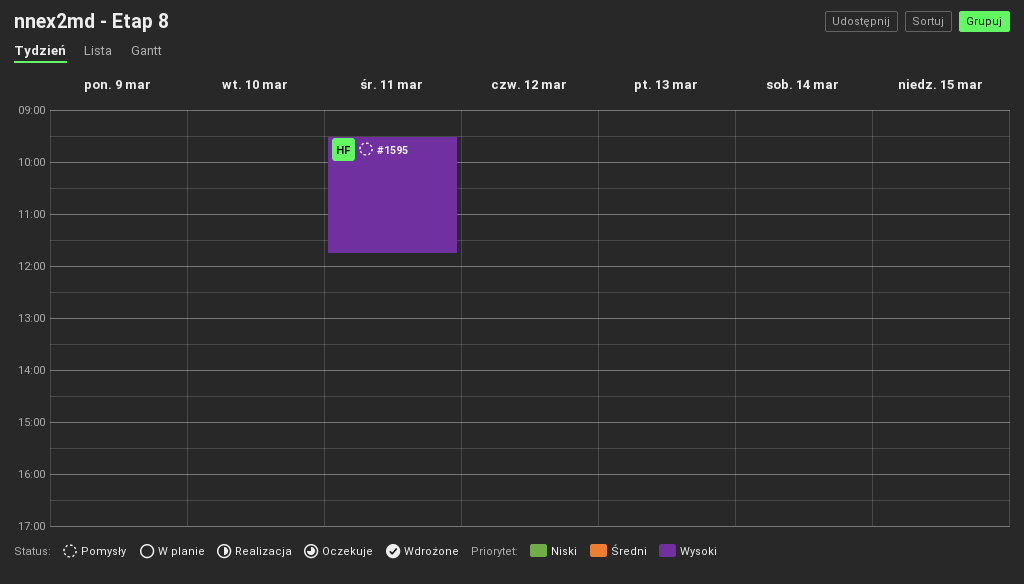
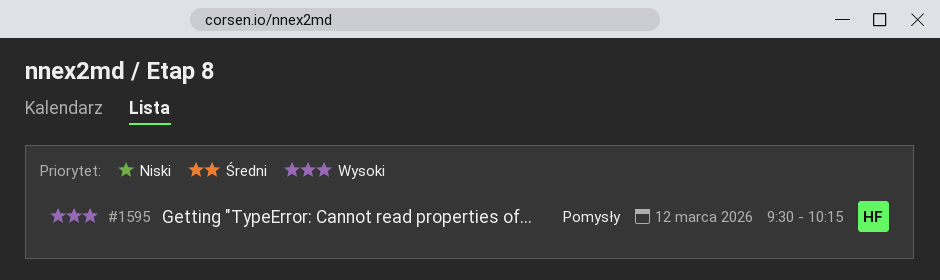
#1595, day: Mar 11 -> Mar 12
#1595, ends: 11:45 -> 10:15

